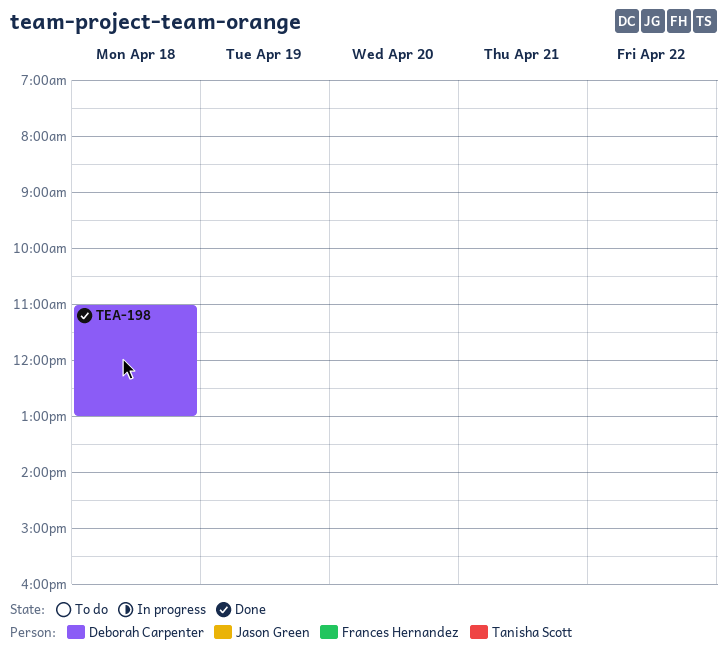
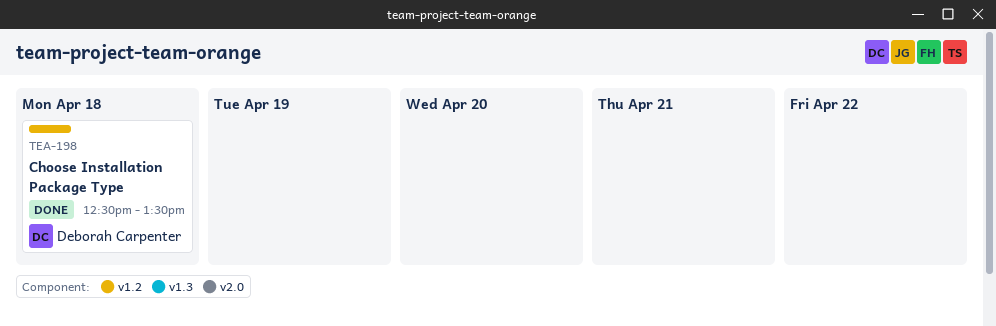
TEA-198, begins: 11:00 -> 12:30
TEA-198, ends: 13:00 -> 13:30

